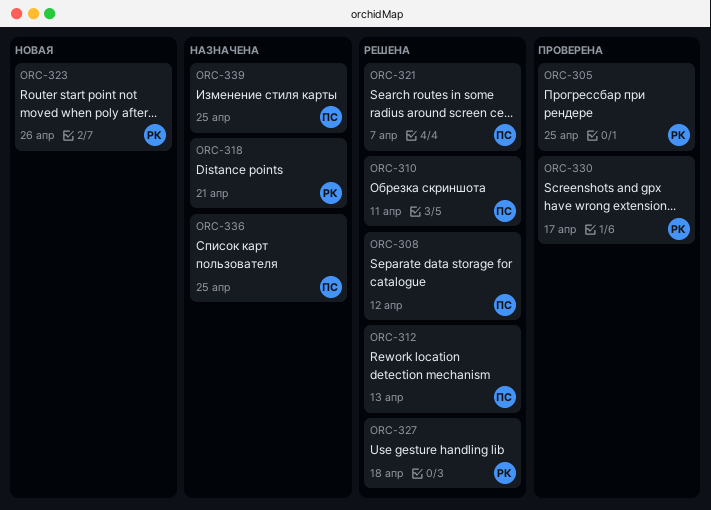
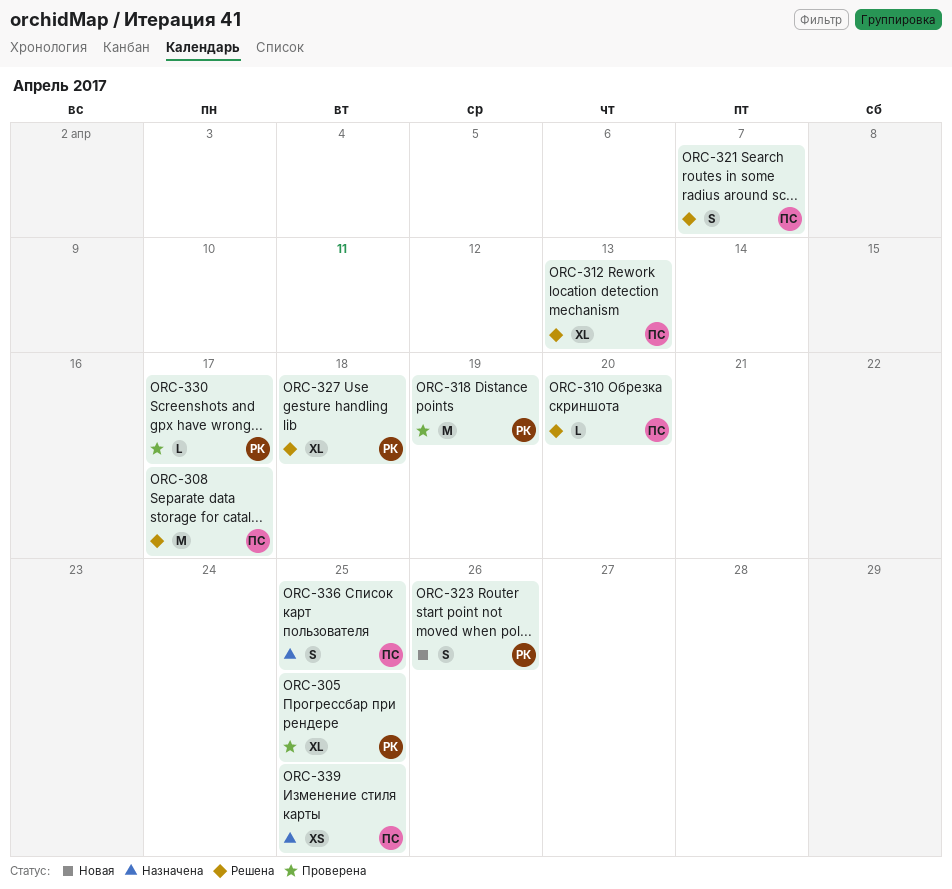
ORC-308, due: Apr 12 -> Apr 17
ORC-310, due: Apr 11 -> Apr 20
ORC-318, status: Назначена -> Проверена
ORC-318, due: Apr 21 -> Apr 19

